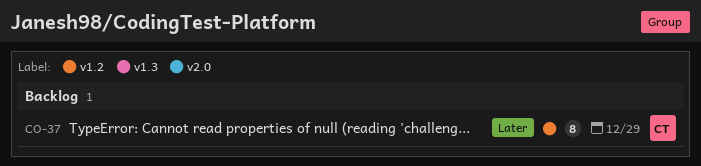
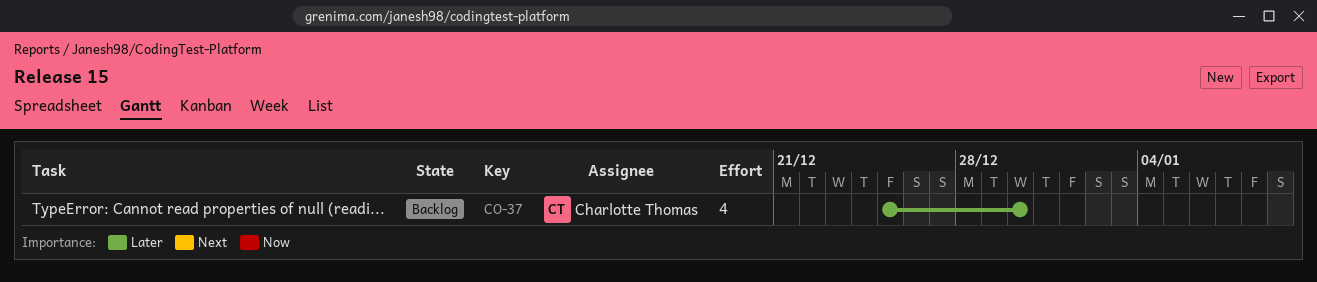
CO-37, estimate: 8 -> 4
CO-37, due: Dec 29 -> Dec 30

